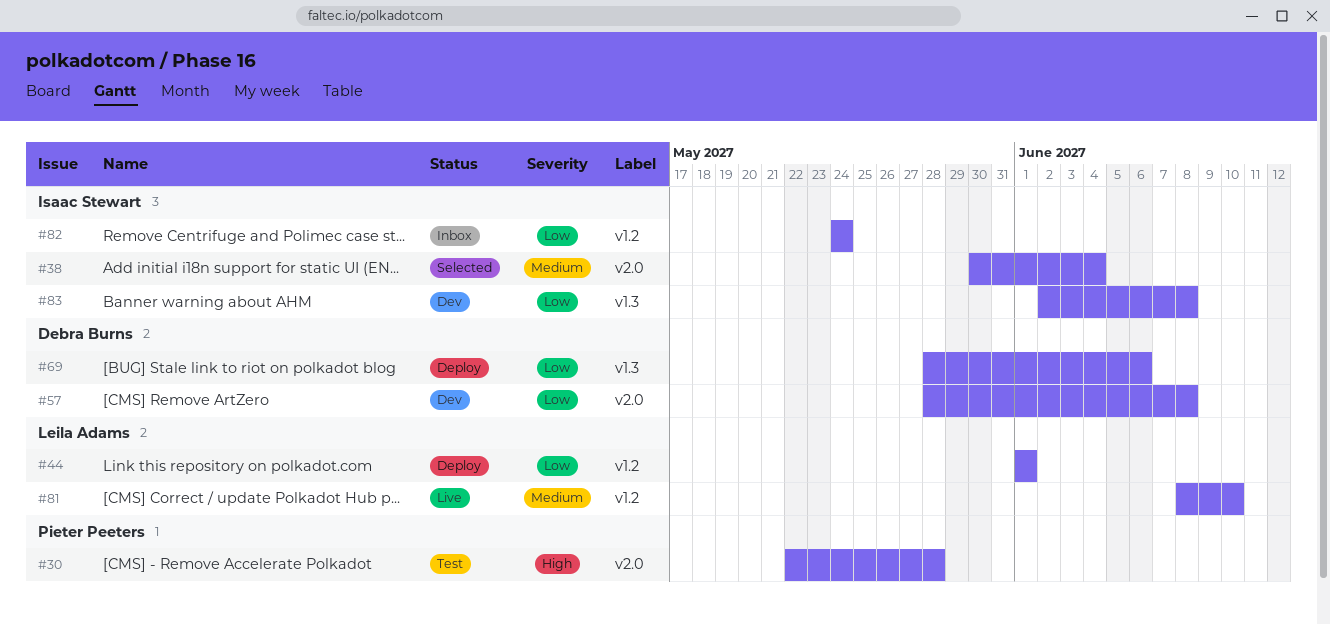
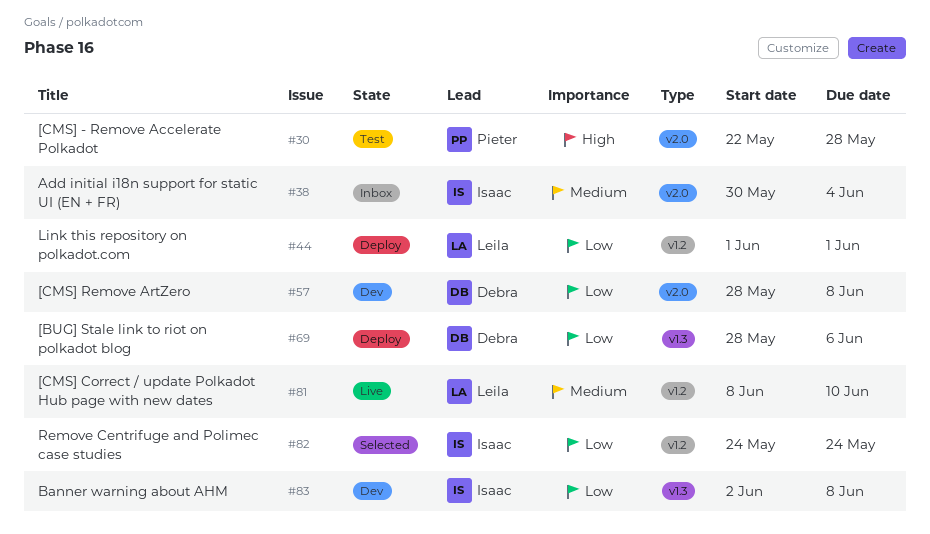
#38, status: Selected -> Inbox
#82, status: Inbox -> Selected

